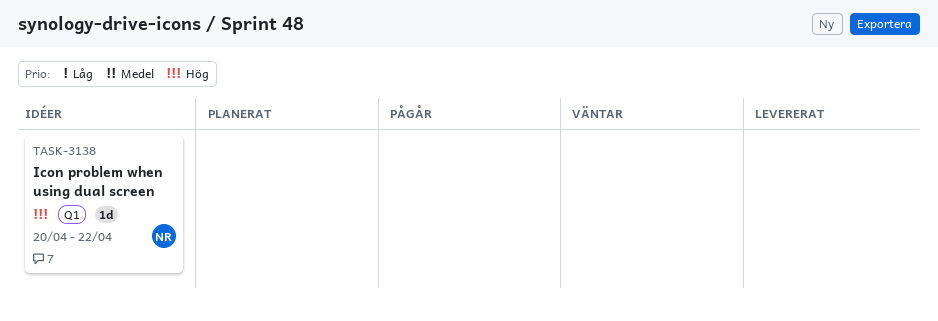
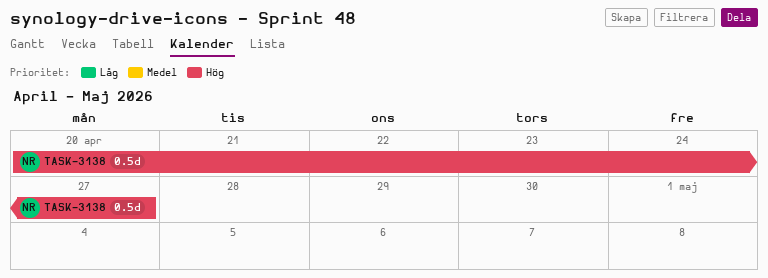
TASK-3138, estimate: 1d -> 0.5d
TASK-3138, due: Apr 22 -> Apr 27

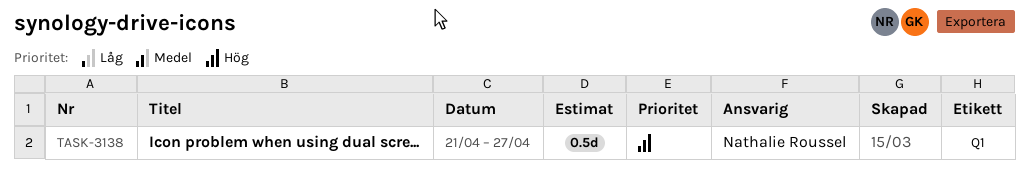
TASK-3138, start: Apr 20 -> Apr 21

